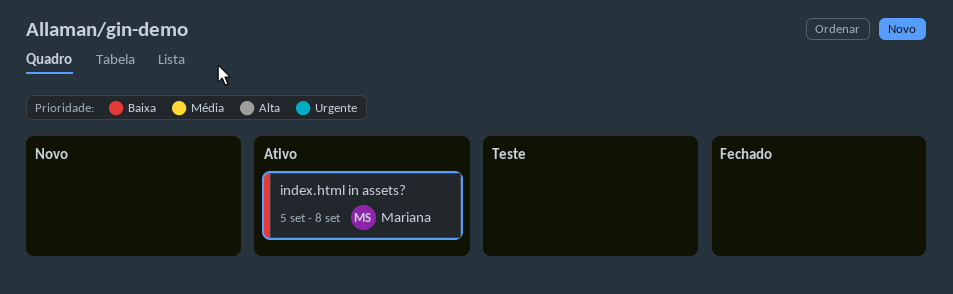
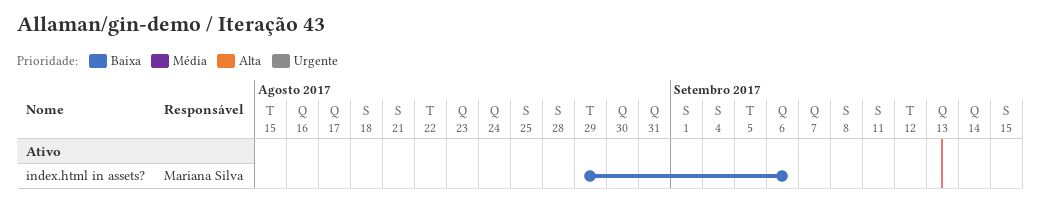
index.html in assets?, start: Sep 5 -> Aug 29
index.html in assets?, due: Sep 8 -> Sep 6

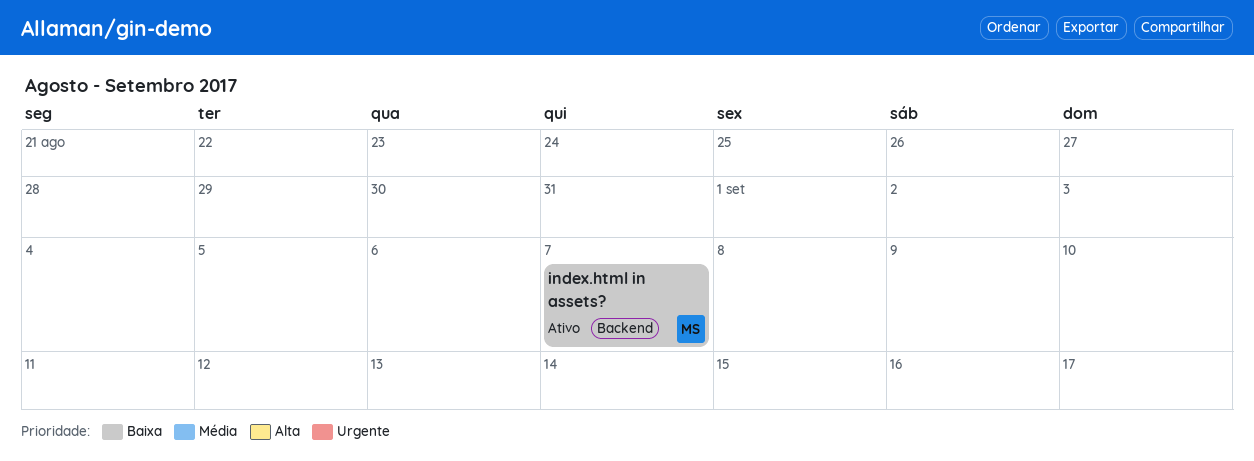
index.html in assets?, due: Sep 6 -> Sep 7

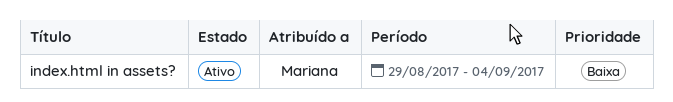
index.html in assets?, due: Sep 7 -> Sep 4

